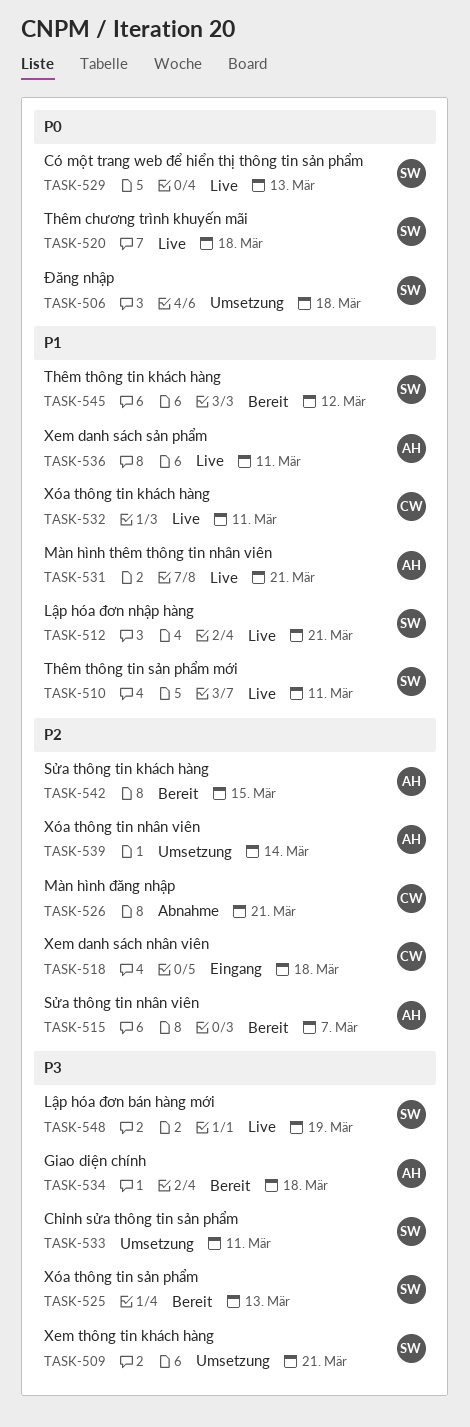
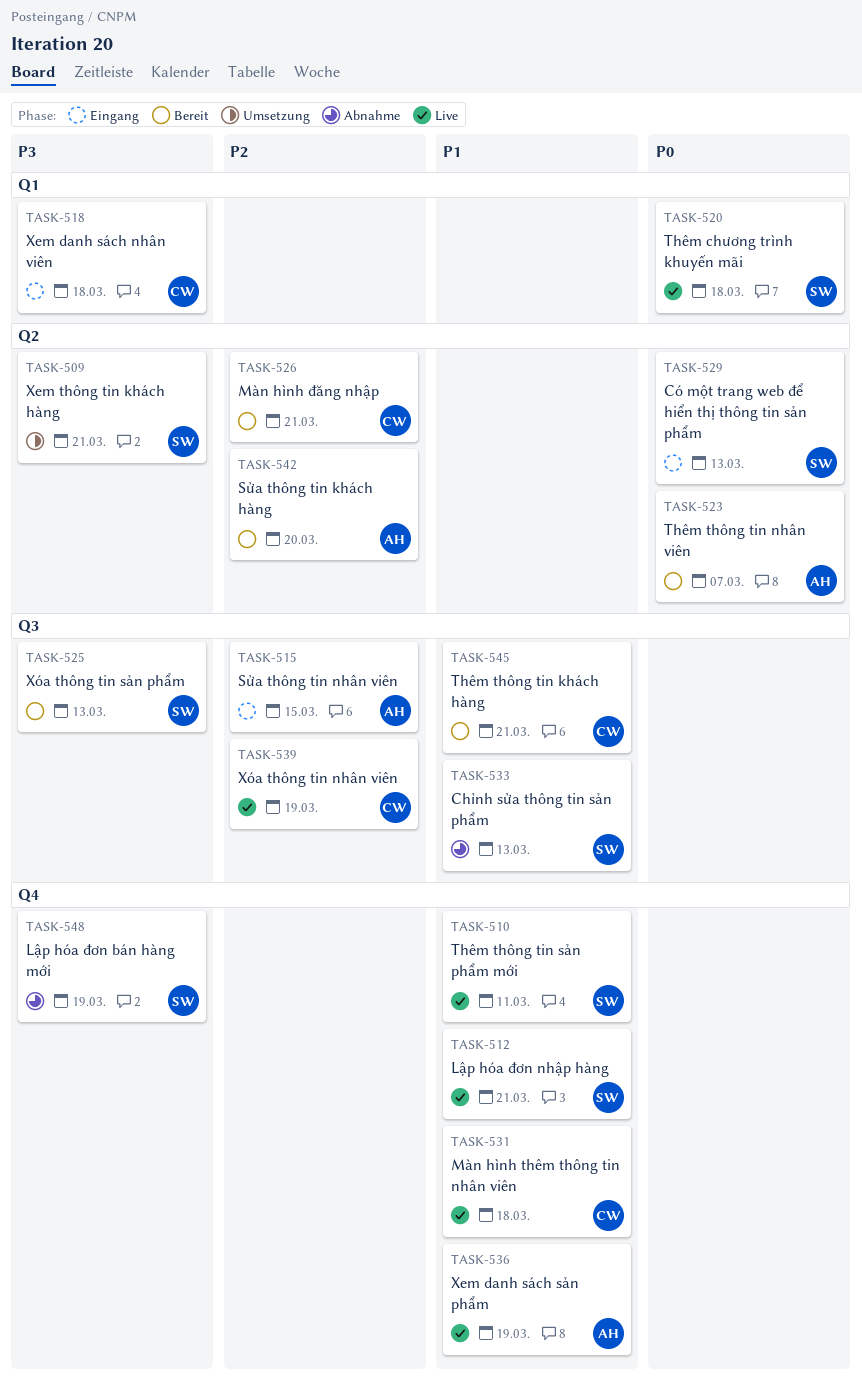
TASK-506: present -> none
TASK-515, status: Bereit -> Eingang
TASK-515, due: Mar 7 -> Mar 15
TASK-518, priority: P2 -> P3
TASK-523: none -> present
TASK-526, status: Abnahme -> Bereit
TASK-529, status: Live -> Eingang
TASK-531, owner: AH -> CW
TASK-531, due: Mar 21 -> Mar 18
TASK-532: present -> none
TASK-533, status: Umsetzung -> Abnahme
TASK-533, priority: P3 -> P1
TASK-533, due: Mar 11 -> Mar 13
TASK-534: present -> none
TASK-536, due: Mar 11 -> Mar 19
TASK-539, status: Umsetzung -> Live
TASK-539, owner: AH -> CW
TASK-539, due: Mar 14 -> Mar 19
TASK-542, due: Mar 15 -> Mar 20
TASK-545, owner: SW -> CW
TASK-545, due: Mar 12 -> Mar 21
TASK-548, status: Live -> Abnahme

